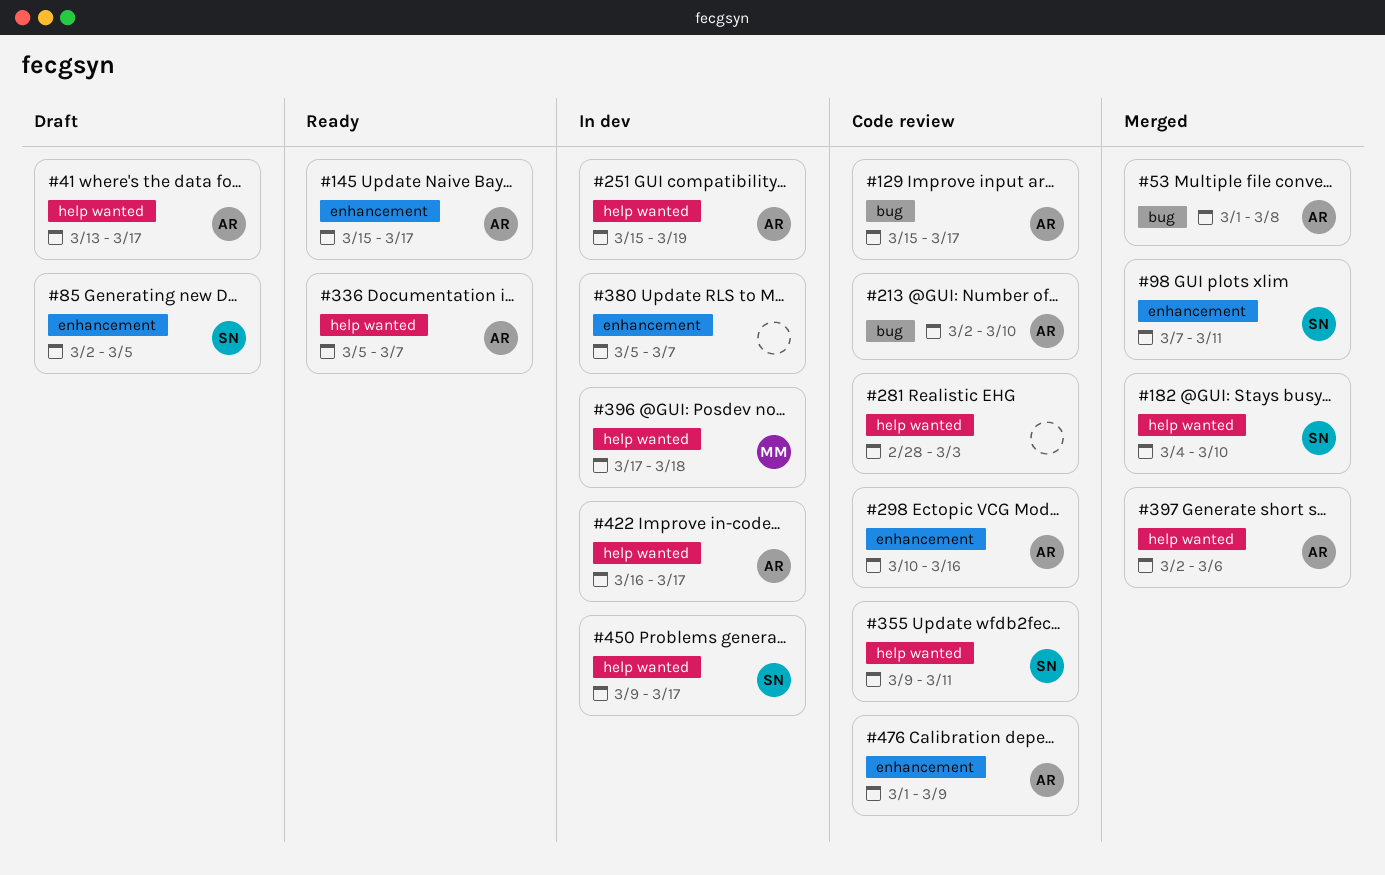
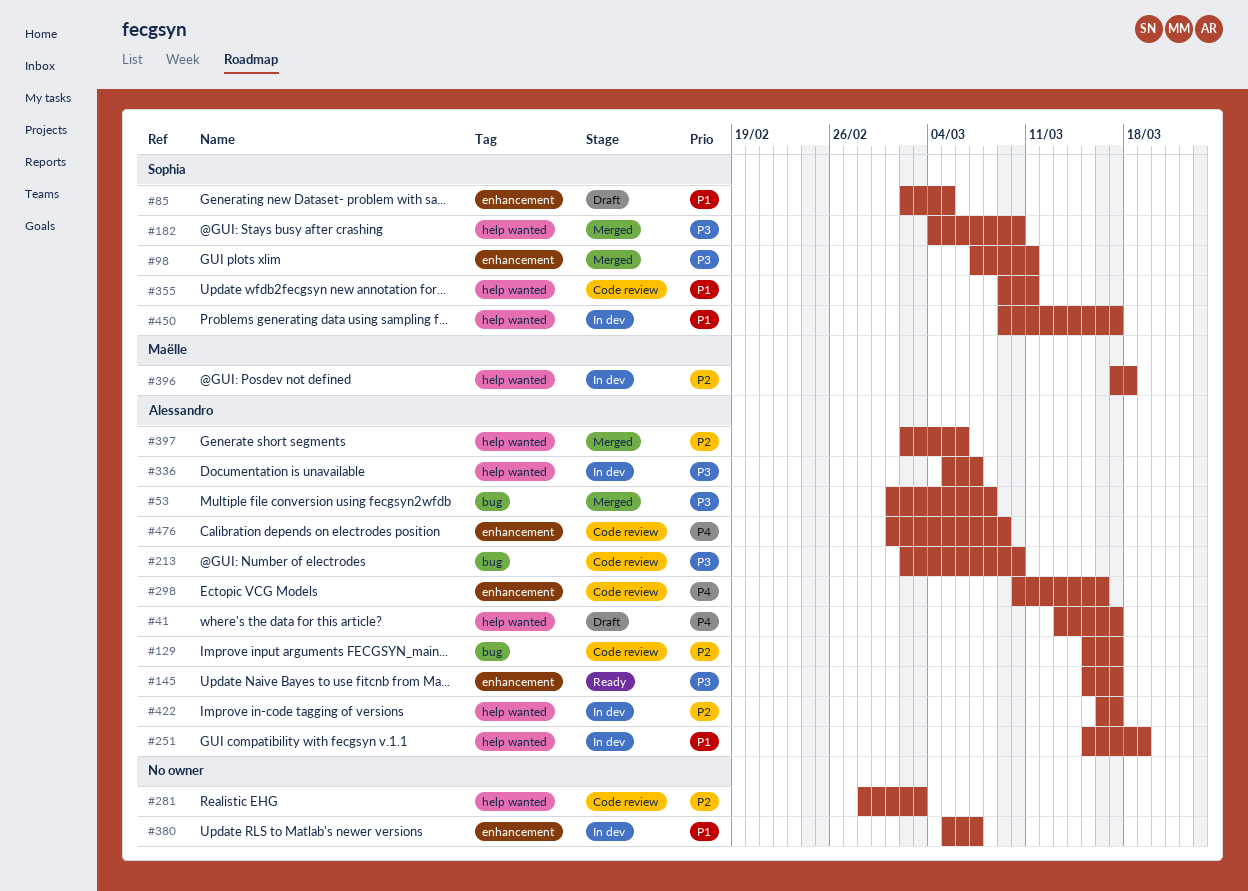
#336, status: Ready -> In dev

